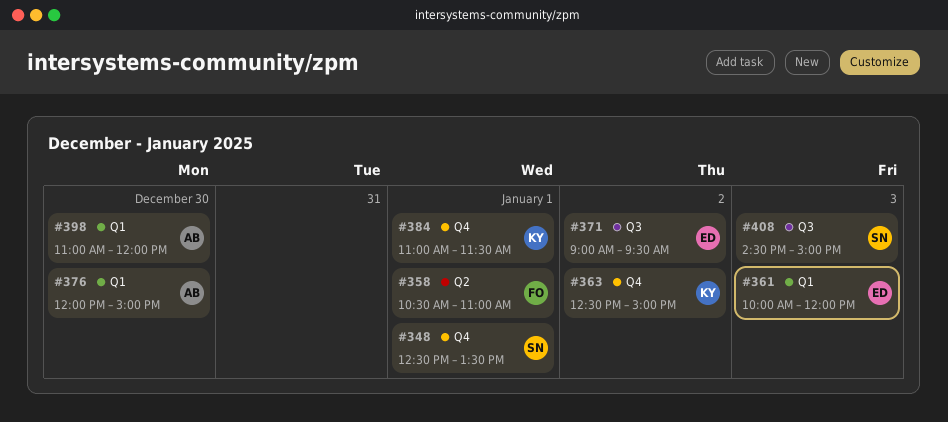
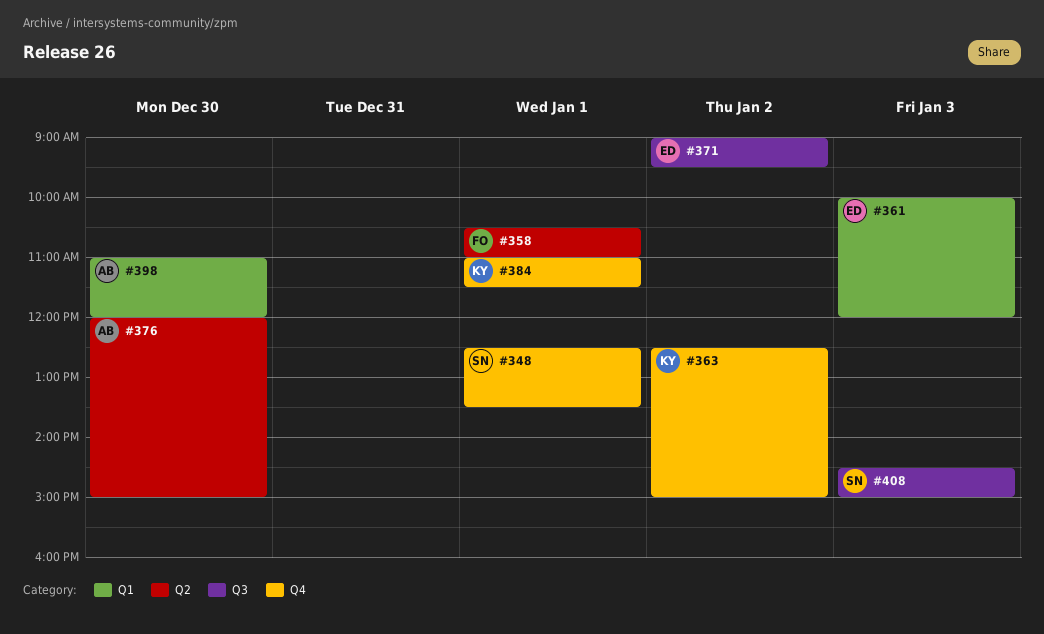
#376, label: Q1 -> Q2

